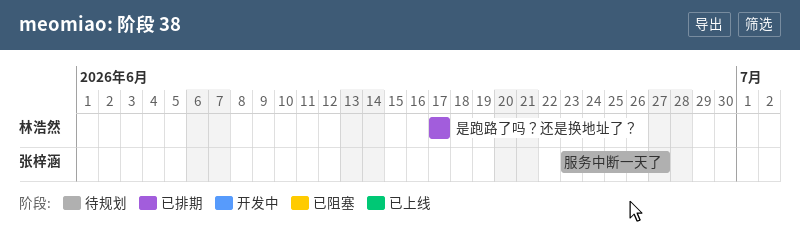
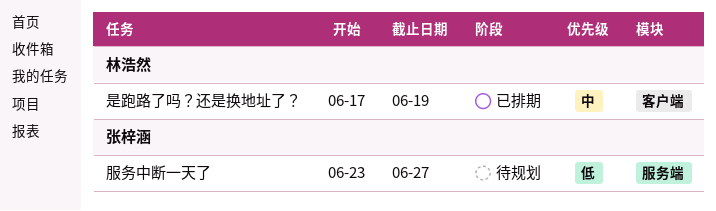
是跑路了吗？还是换地址了？, due: Jun 17 -> Jun 19

